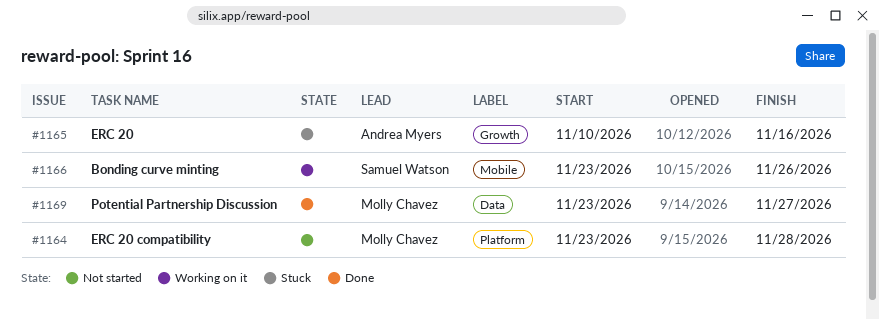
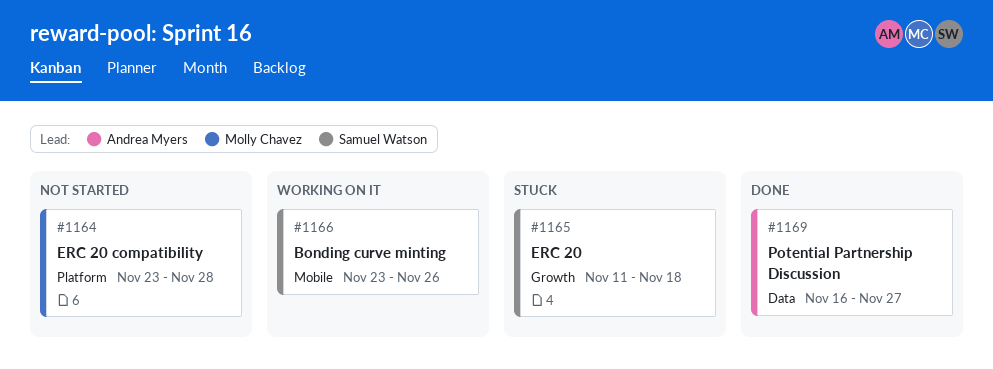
#1165, owner: Andrea Myers -> Samuel Watson
#1165, start: Nov 10 -> Nov 11
#1165, due: Nov 16 -> Nov 18
#1169, owner: Molly Chavez -> Andrea Myers
#1169, start: Nov 23 -> Nov 16

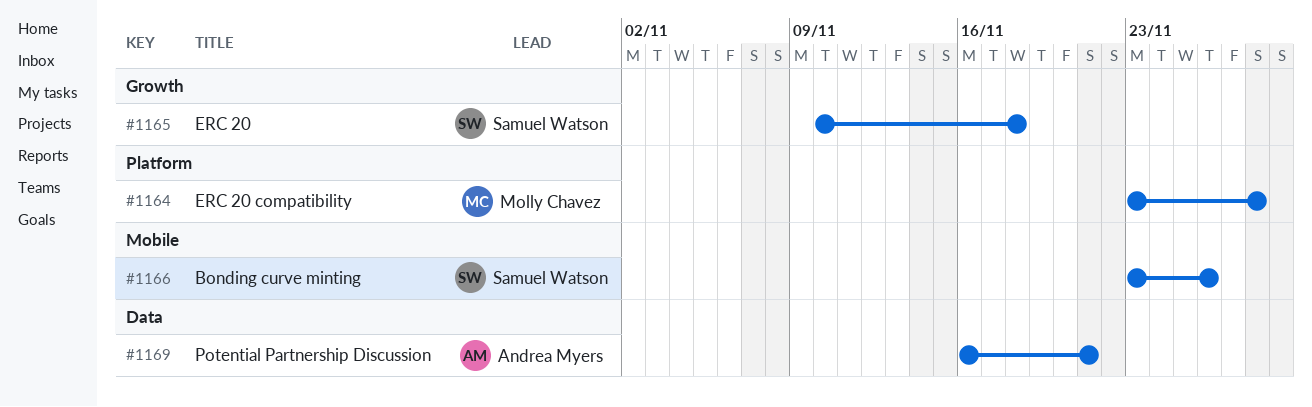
#1165, start: Nov 11 -> Nov 10
#1169, due: Nov 27 -> Nov 21

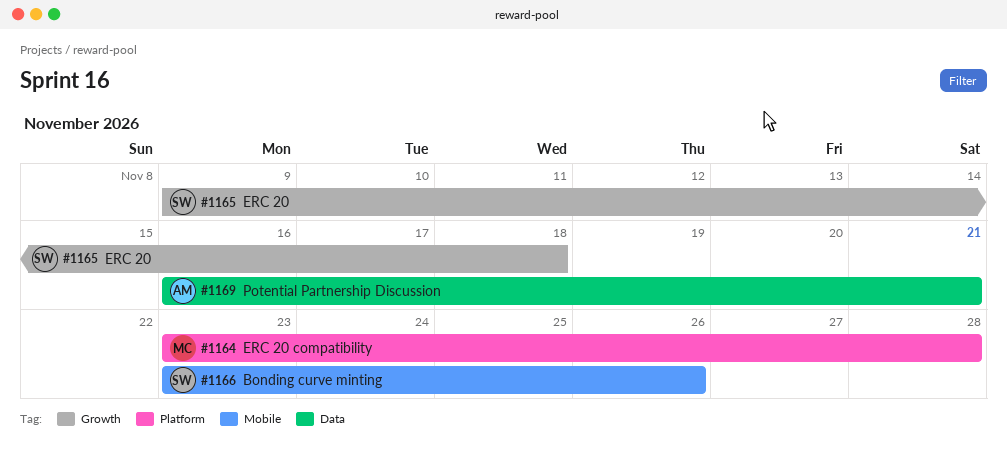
#1165, start: Nov 10 -> Nov 9

